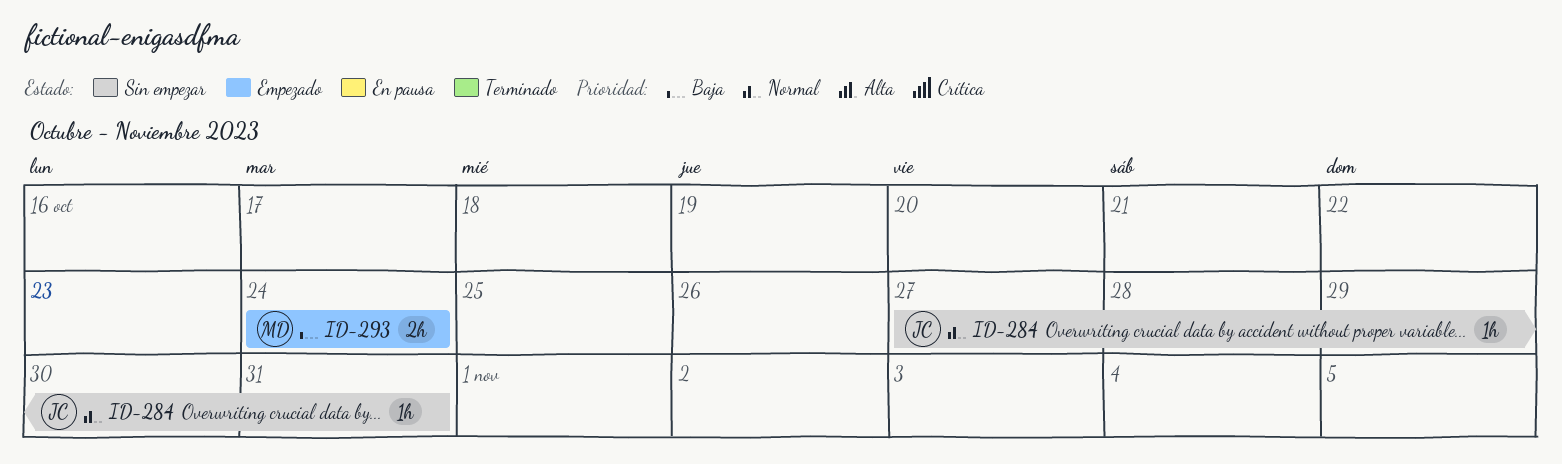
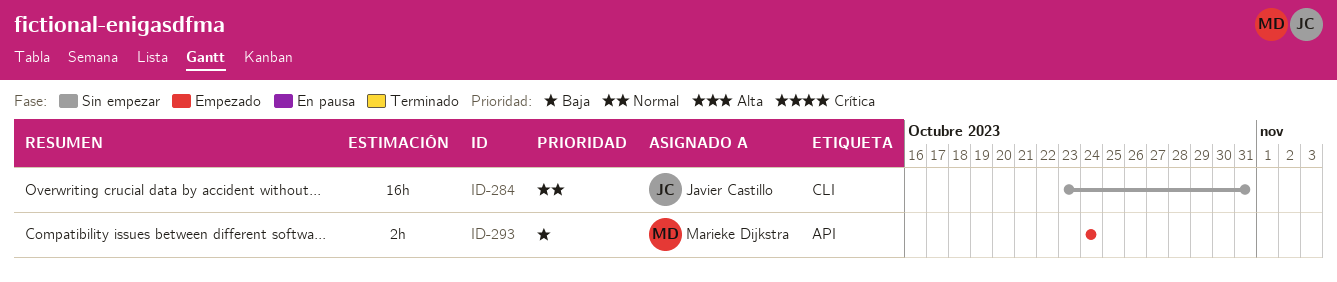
ID-284, estimate: 1h -> 16h
ID-284, start: Oct 27 -> Oct 23

